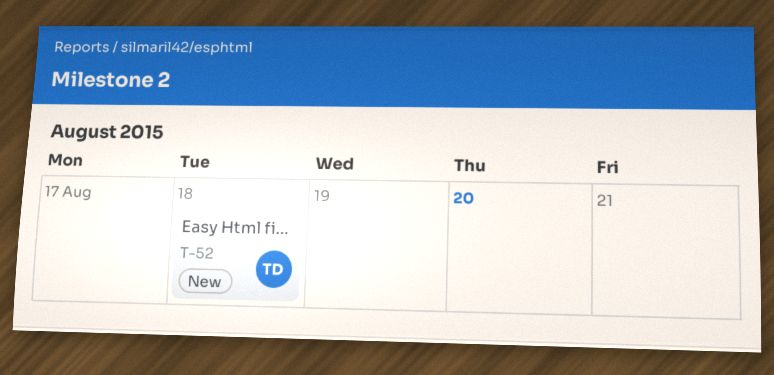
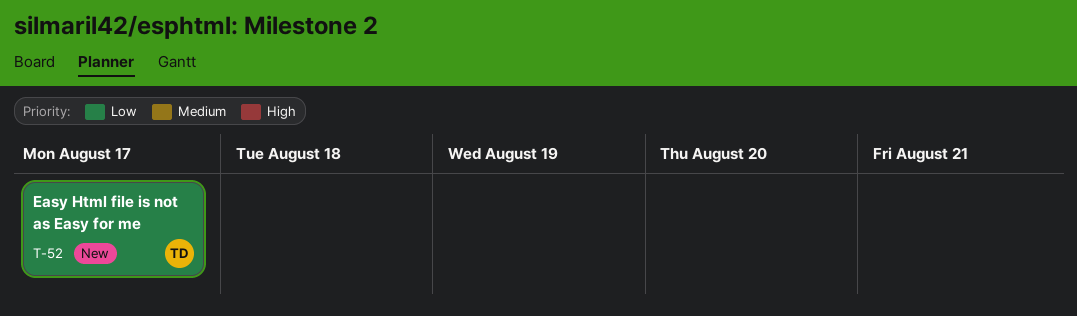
T-52, due: Aug 18 -> Aug 17

